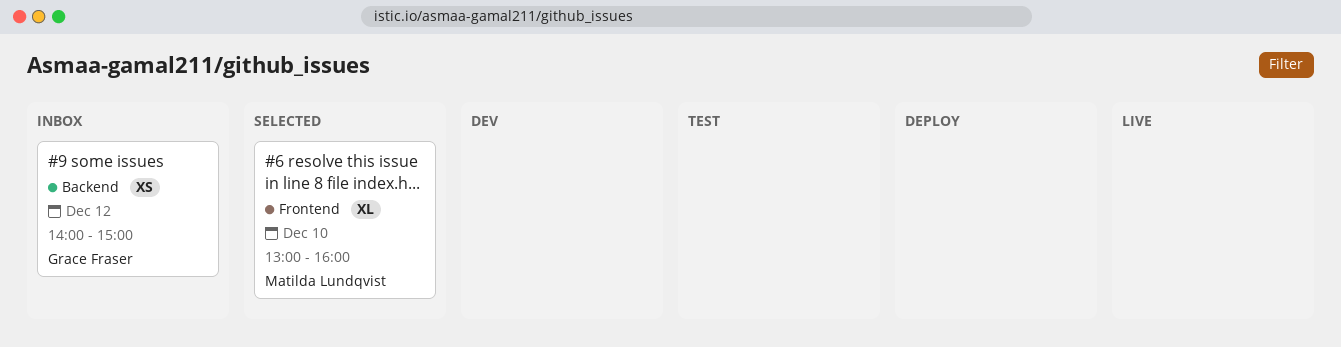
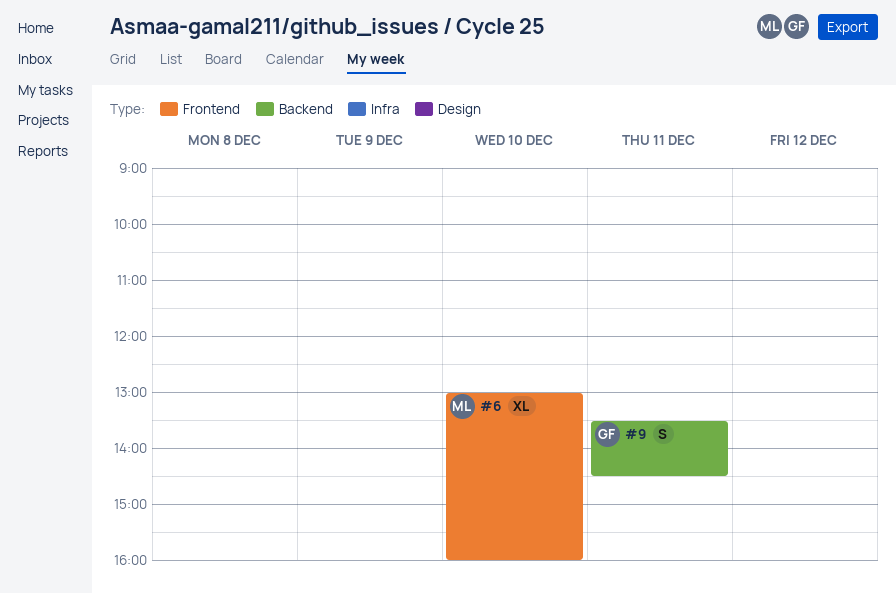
#9, estimate: XS -> S
#9, day: Dec 12 -> Dec 11
#9, begins: 14:00 -> 13:30
#9, ends: 15:00 -> 14:30

